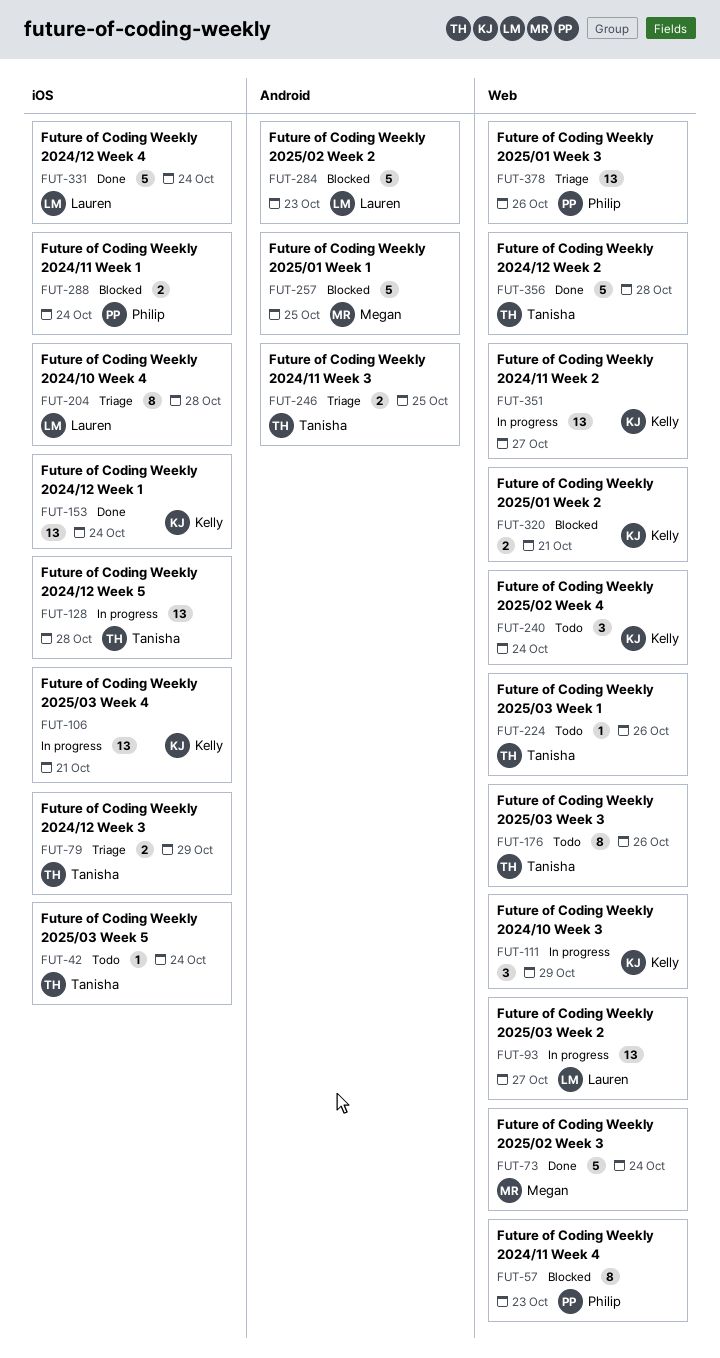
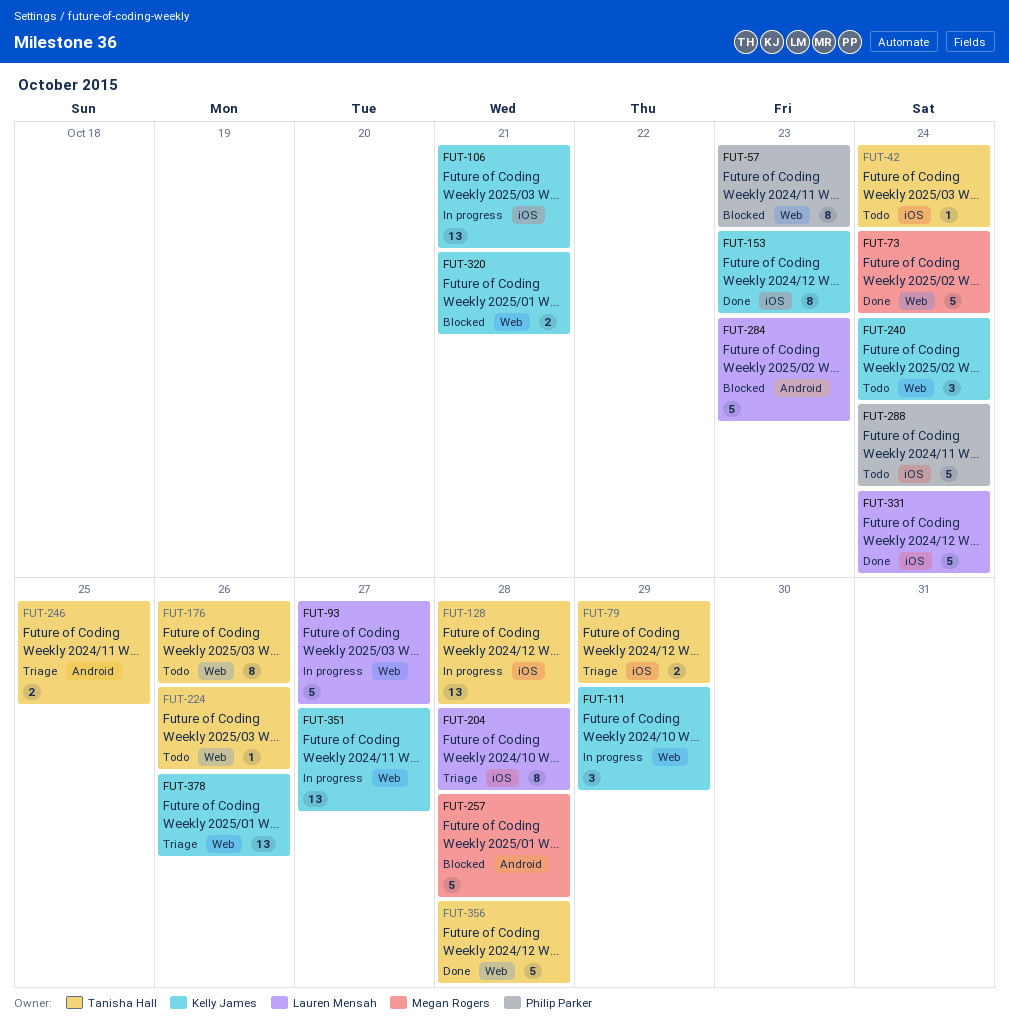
FUT-93, estimate: 13 -> 5
FUT-153, estimate: 13 -> 8
FUT-153, due: Oct 24 -> Oct 23
FUT-257, due: Oct 25 -> Oct 28
FUT-288, status: Blocked -> Todo
FUT-288, estimate: 2 -> 5
FUT-378, owner: Philip Parker -> Kelly James

